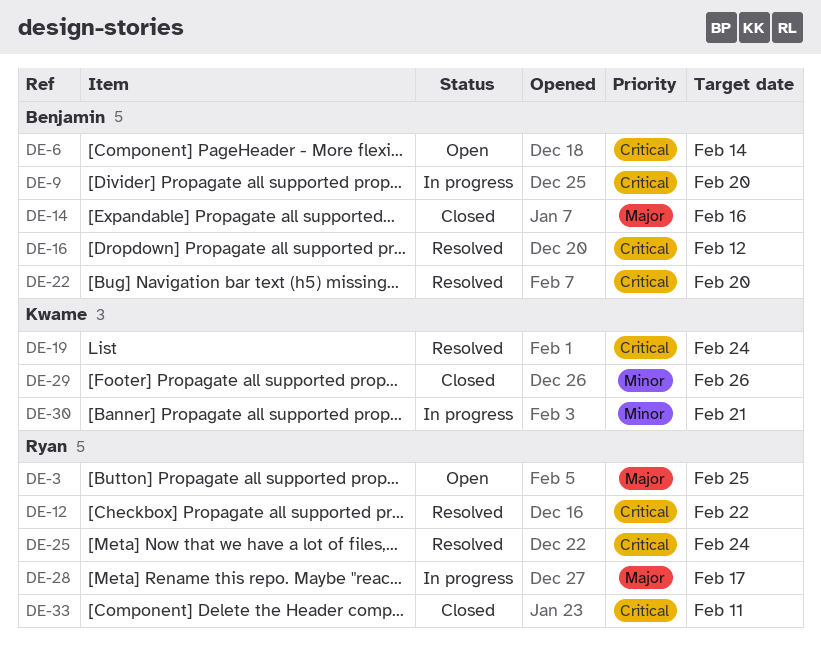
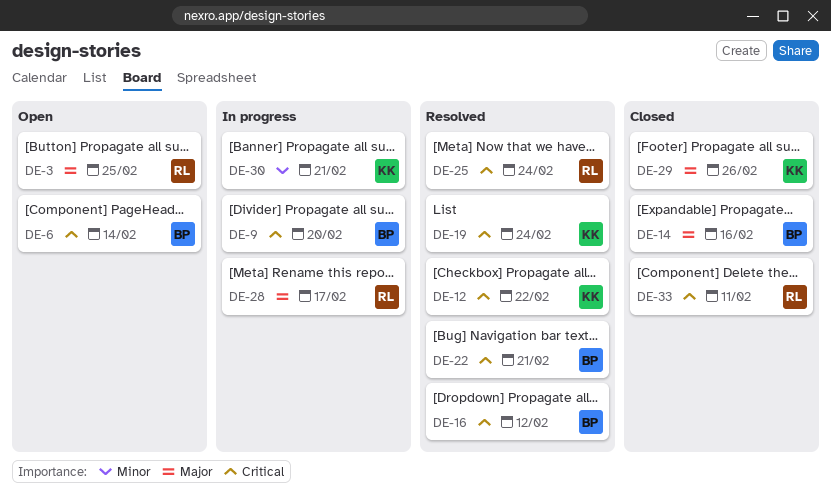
DE-12, owner: Ryan -> Kwame
DE-22, due: Feb 20 -> Feb 21
DE-29, priority: Minor -> Major

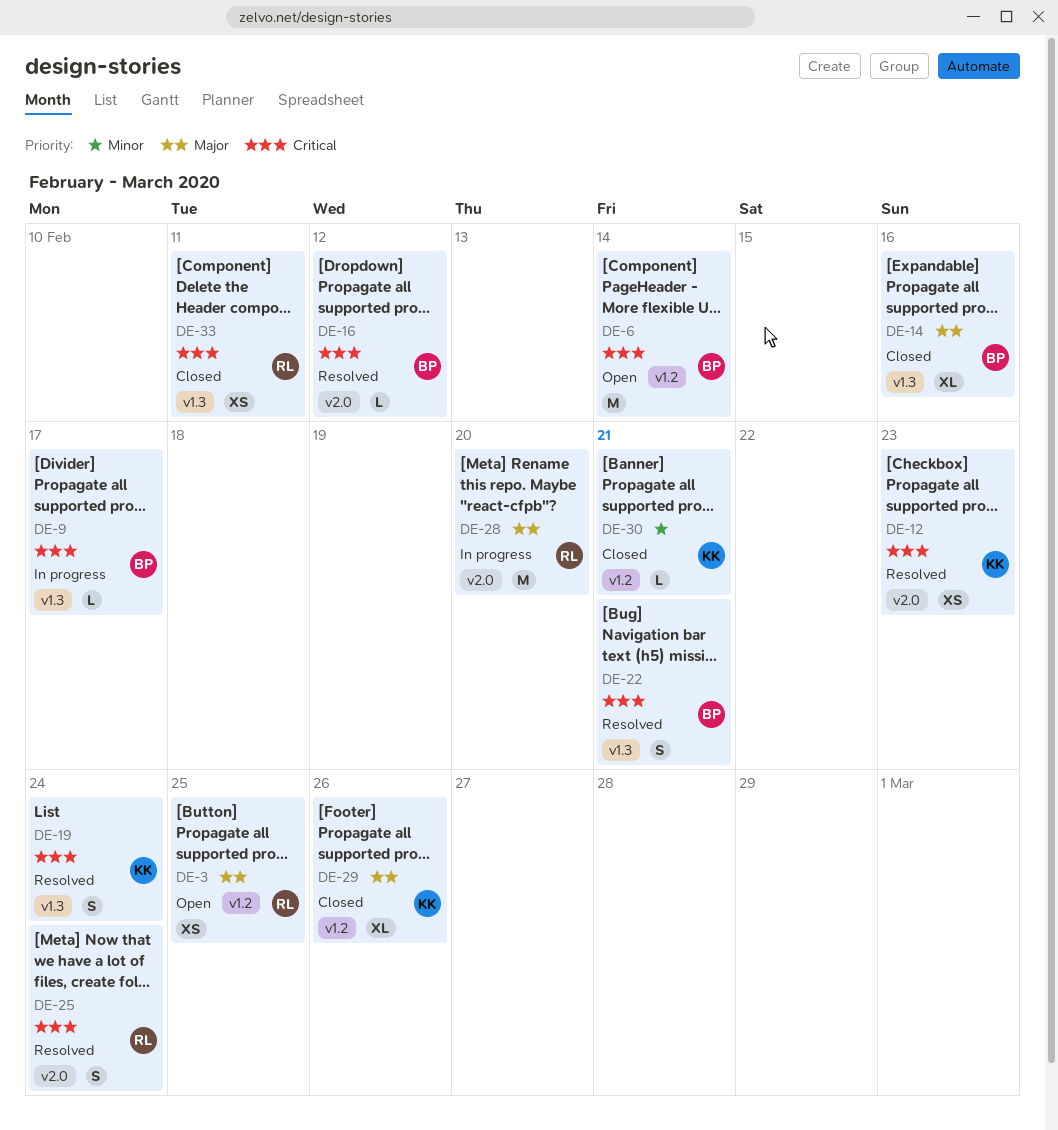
DE-9, due: Feb 20 -> Feb 17
DE-12, due: Feb 22 -> Feb 23
DE-28, due: Feb 17 -> Feb 20
DE-30, status: In progress -> Closed

